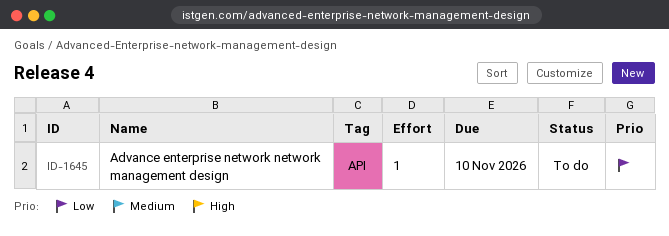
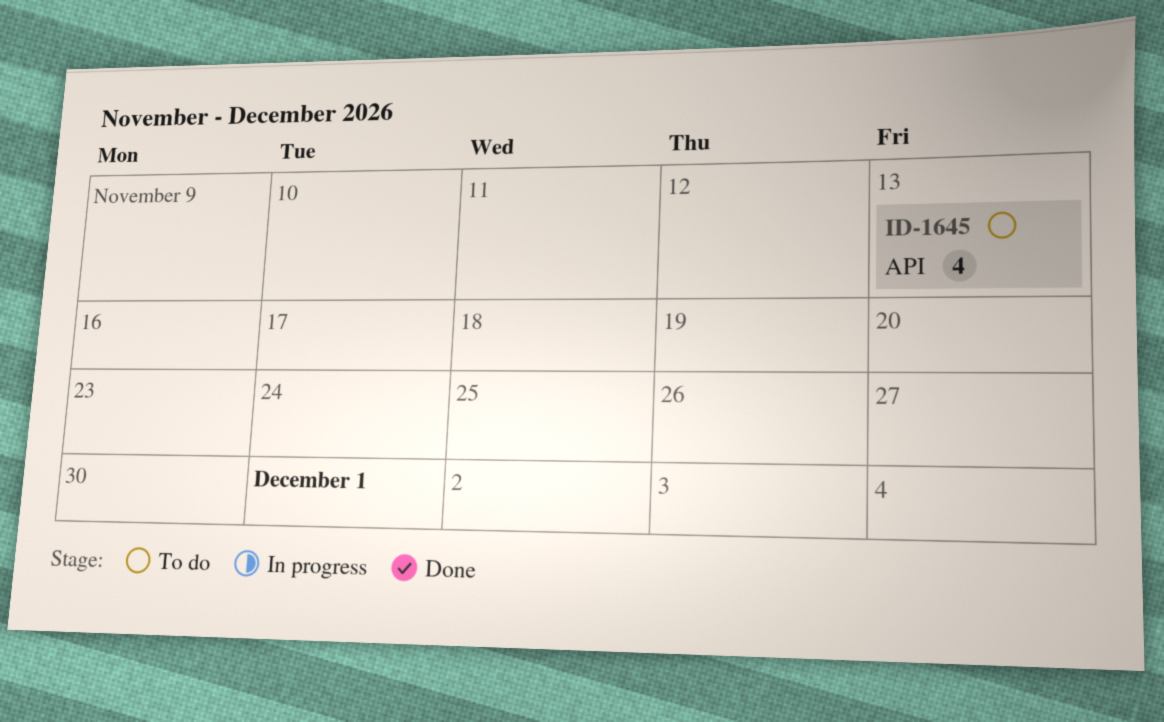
ID-1645, estimate: 1 -> 4
ID-1645, due: Nov 10 -> Nov 13

